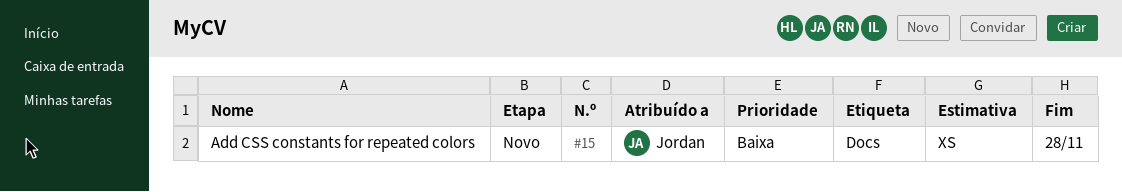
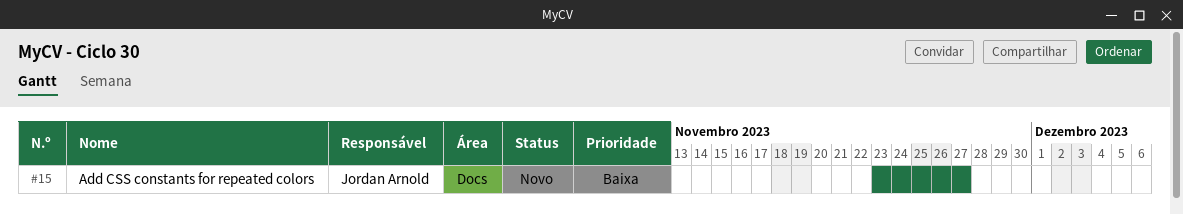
#15, due: Nov 28 -> Nov 27

